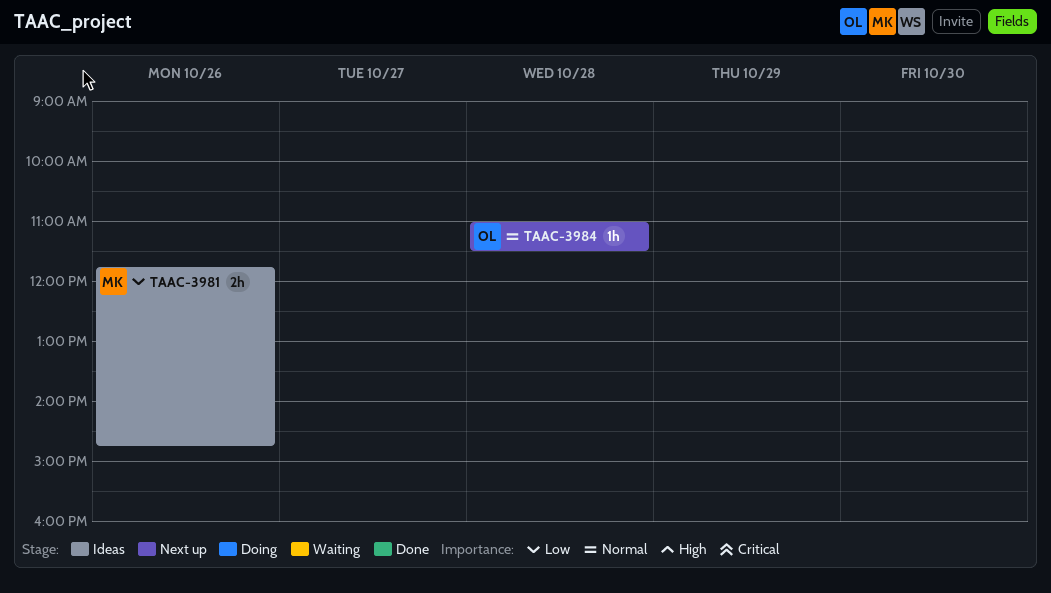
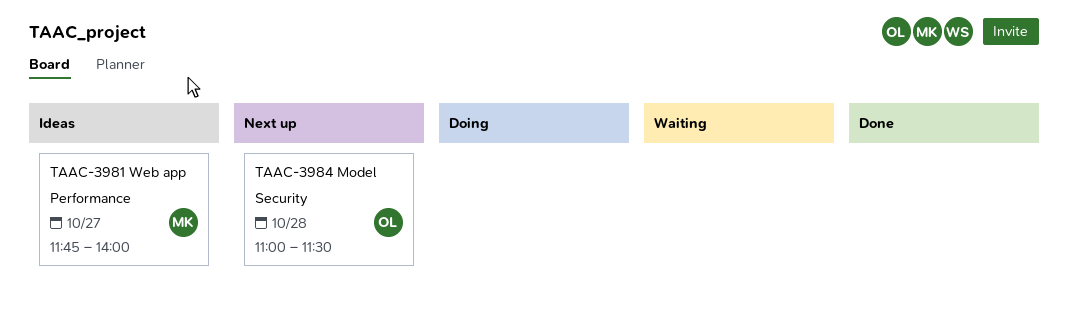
TAAC-3981, day: Oct 26 -> Oct 27
TAAC-3981, ends: 14:45 -> 14:00

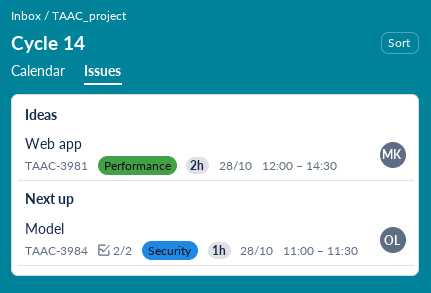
TAAC-3981, day: Oct 27 -> Oct 28
TAAC-3981, begins: 11:45 -> 12:00
TAAC-3981, ends: 14:00 -> 14:30

